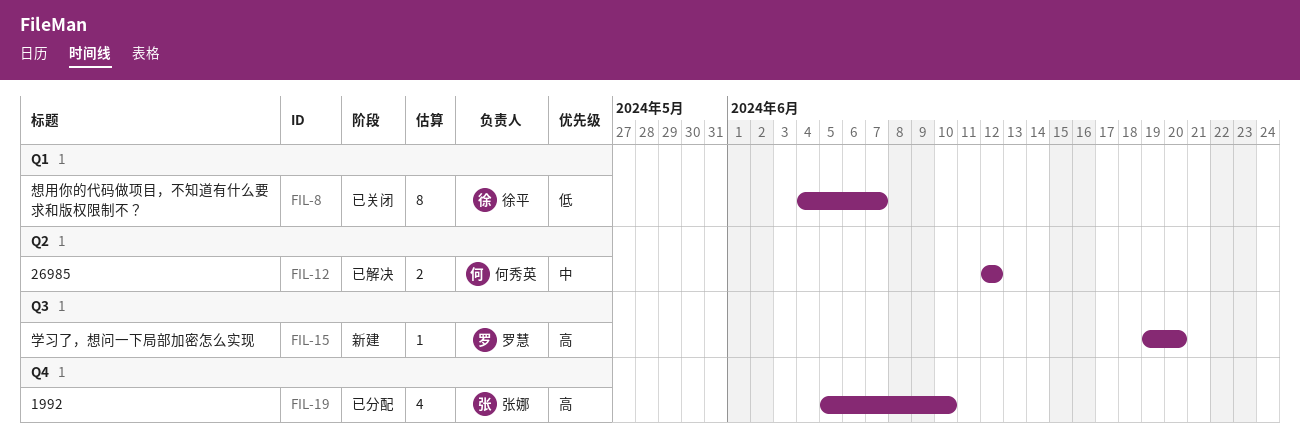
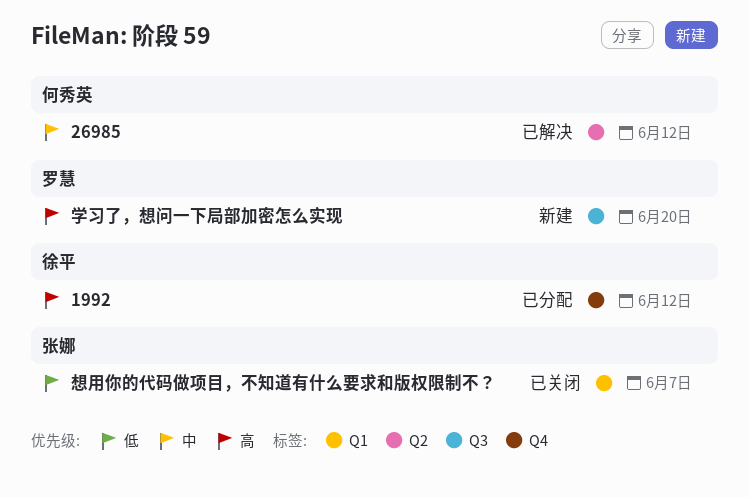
1992, owner: 张娜 -> 徐平
1992, due: Jun 10 -> Jun 12
想用你的代码做项目，不知道有什么要求和版权限制不？, owner: 徐平 -> 张娜

